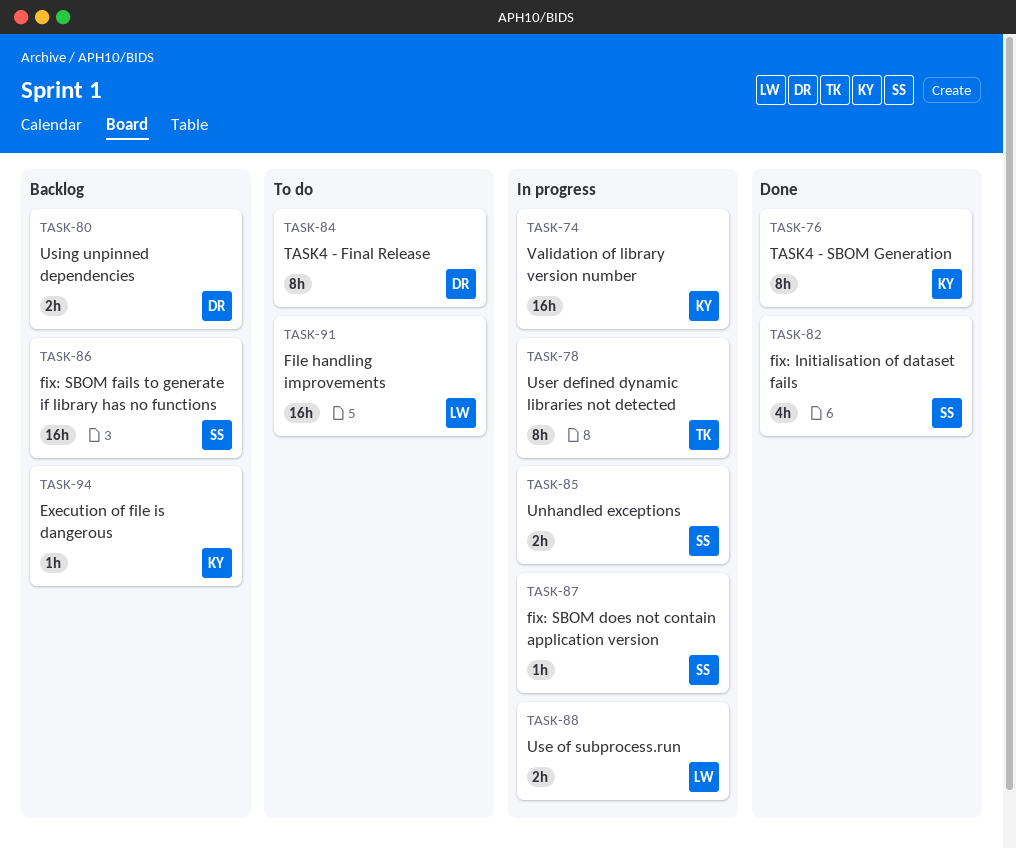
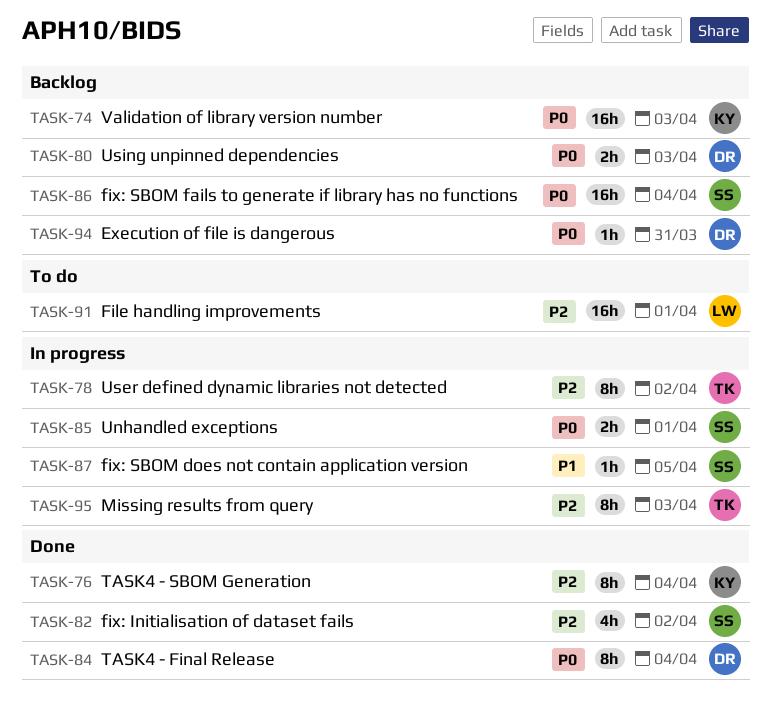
TASK-74, status: In progress -> Backlog
TASK-84, status: To do -> Done
TASK-88: present -> none
TASK-94, owner: KY -> DR
TASK-95: none -> present

